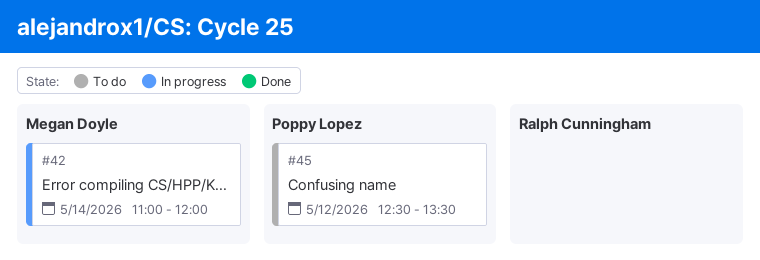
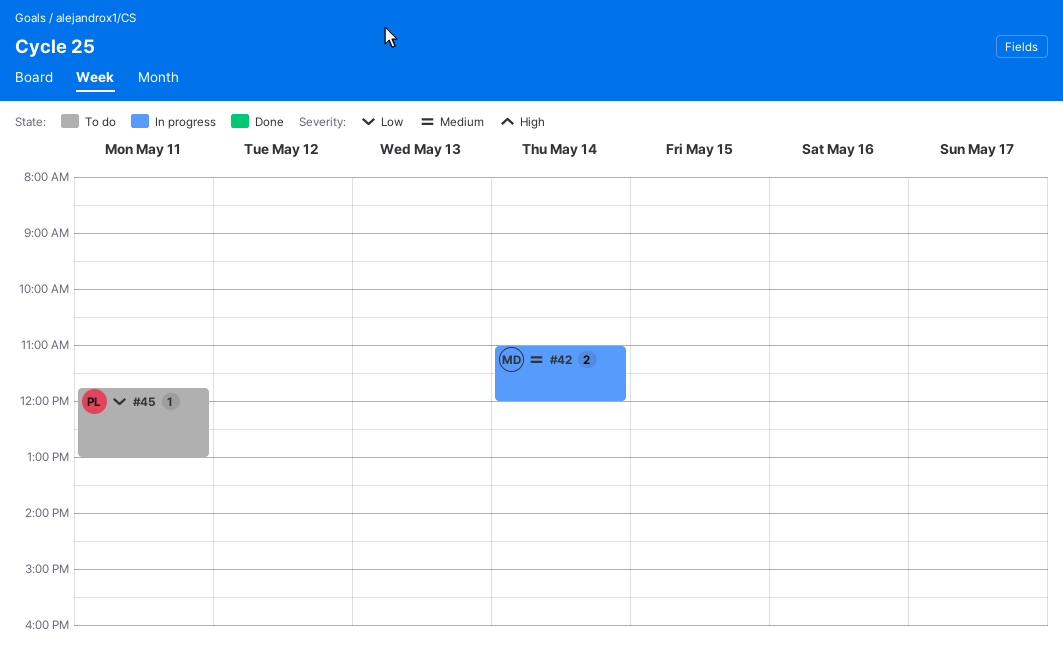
#45, day: May 12 -> May 11
#45, begins: 12:30 -> 11:45
#45, ends: 13:30 -> 13:00

